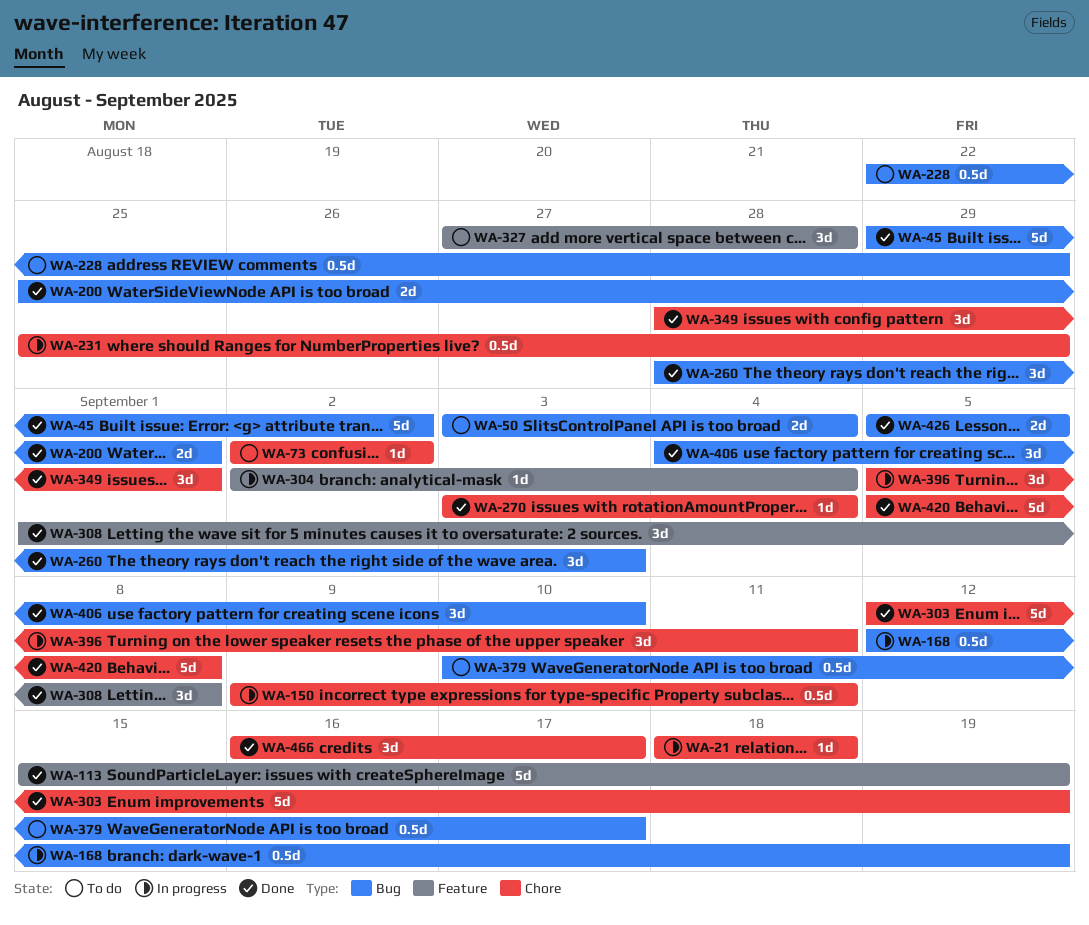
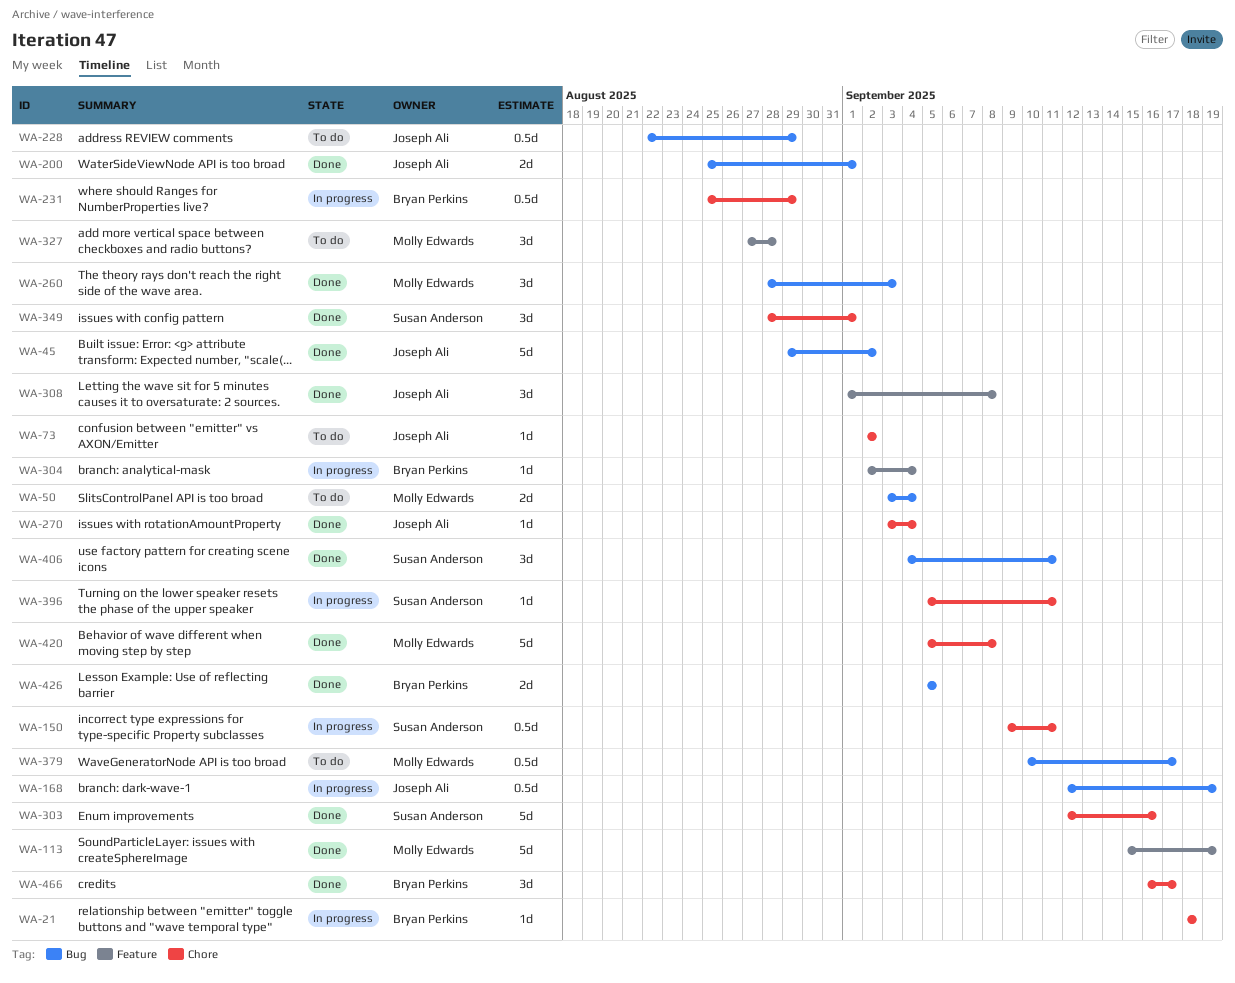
WA-303, due: Sep 19 -> Sep 16
WA-396, estimate: 3d -> 1d
WA-406, due: Sep 10 -> Sep 11

